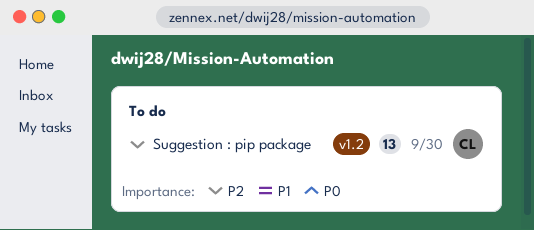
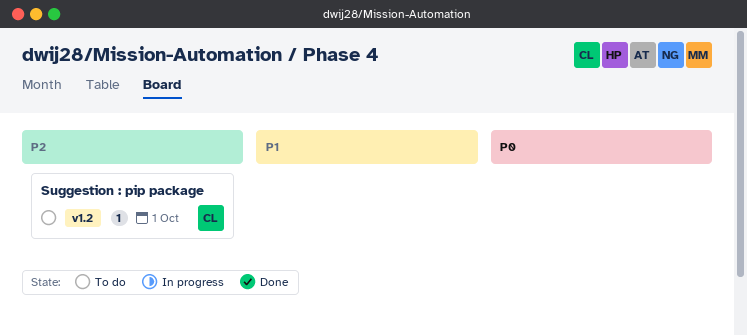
Suggestion : pip package, estimate: 13 -> 1
Suggestion : pip package, due: Sep 30 -> Oct 1

